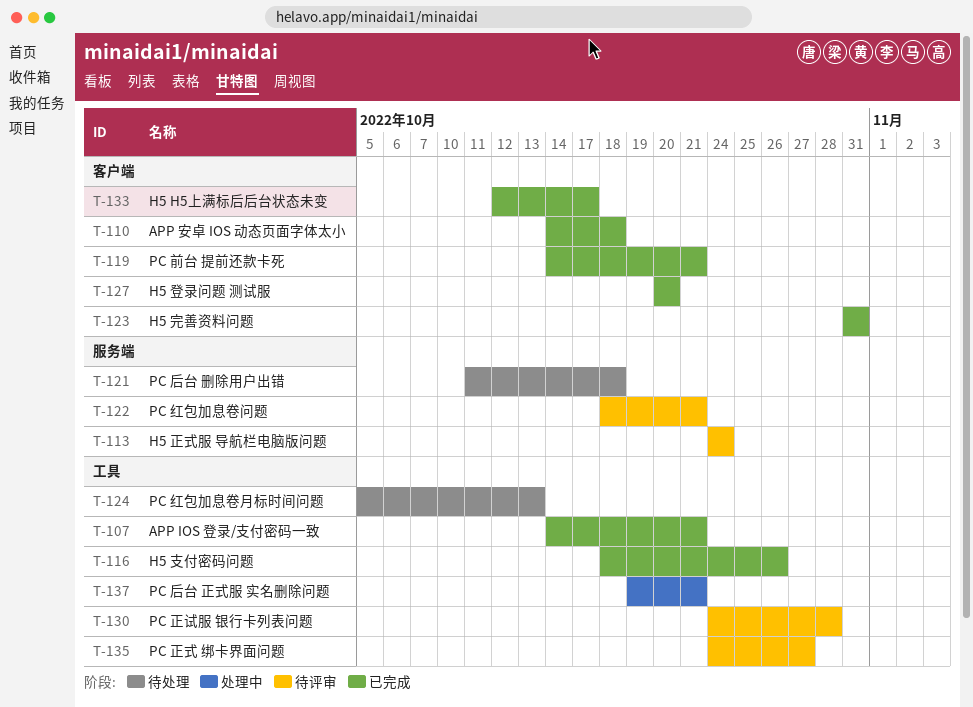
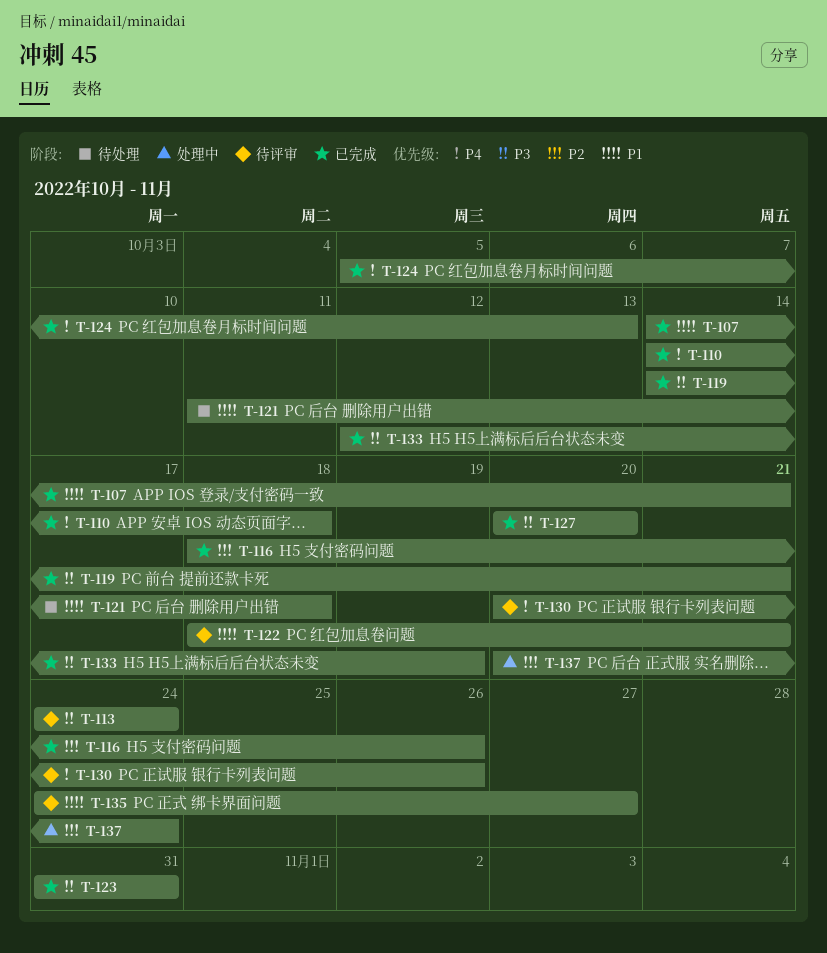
T-124, status: 待处理 -> 已完成
T-130, start: Oct 24 -> Oct 20
T-130, due: Oct 28 -> Oct 26
T-133, due: Oct 17 -> Oct 19
T-137, start: Oct 19 -> Oct 20
T-137, due: Oct 21 -> Oct 24

